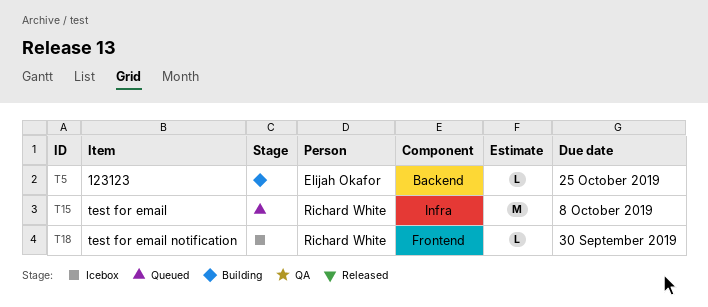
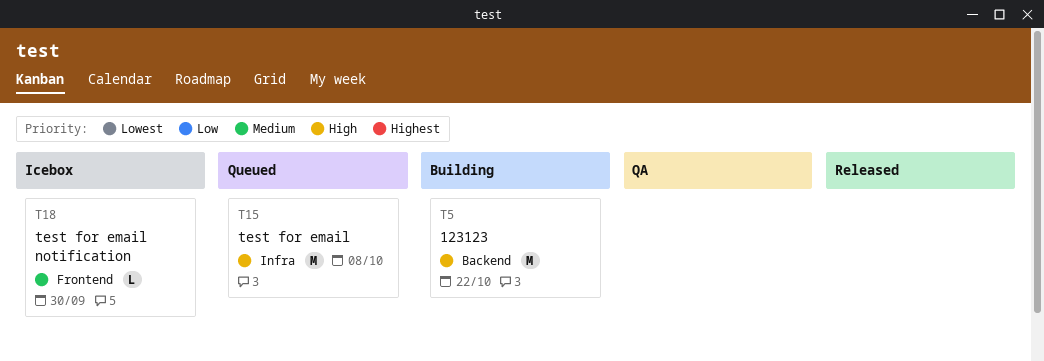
T5, estimate: L -> M
T5, due: Oct 25 -> Oct 22

